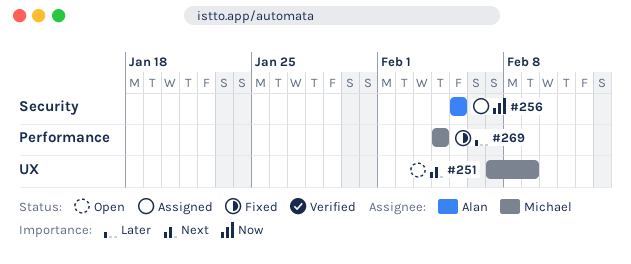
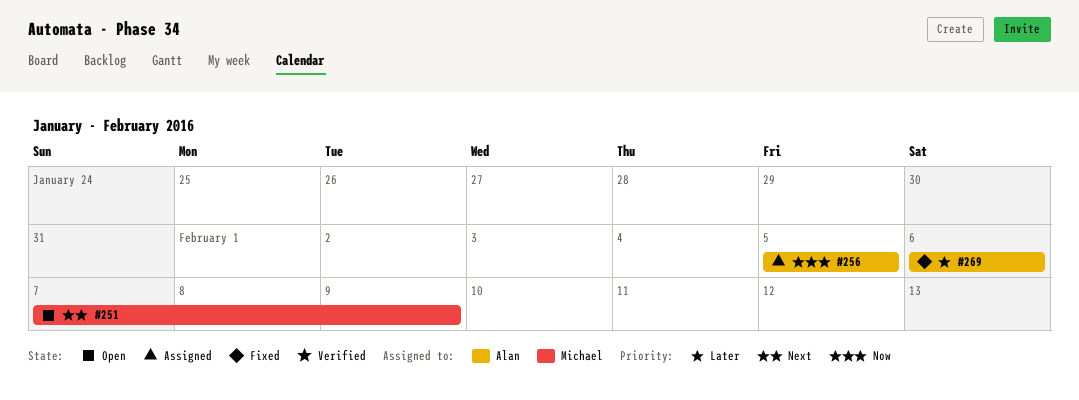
#269, owner: Michael -> Alan
#269, start: Feb 4 -> Feb 6
#269, due: Feb 4 -> Feb 6

